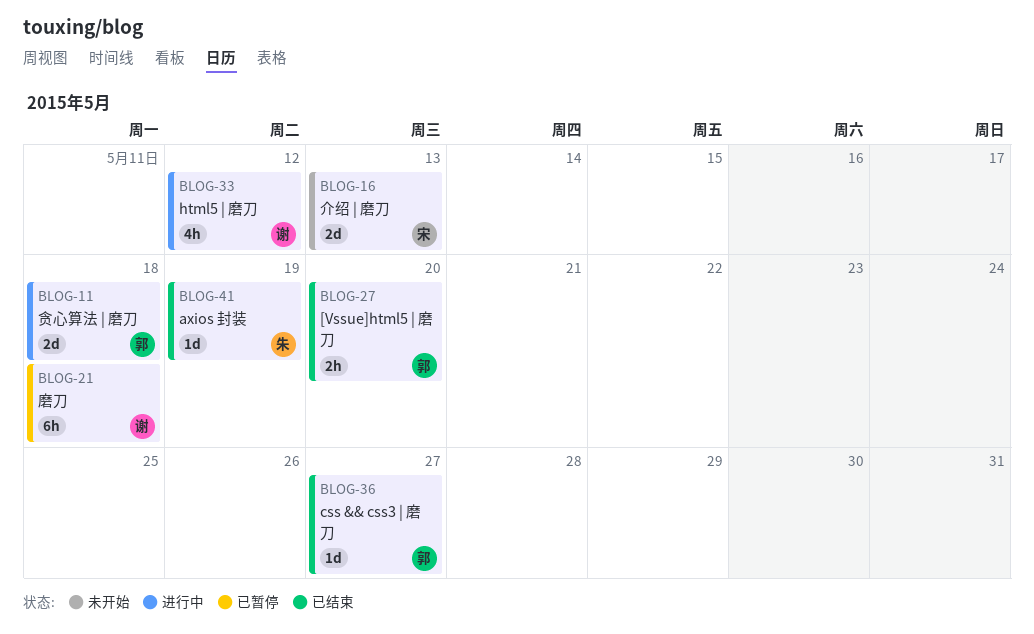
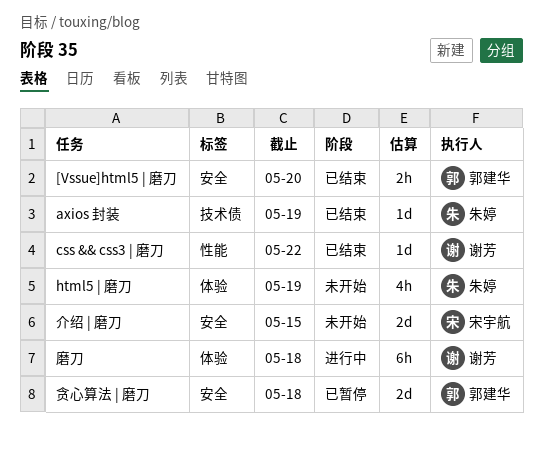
css && css3 | 磨刀, owner: 郭建华 -> 谢芳
css && css3 | 磨刀, due: May 27 -> May 22
html5 | 磨刀, status: 进行中 -> 未开始
html5 | 磨刀, owner: 谢芳 -> 朱婷
html5 | 磨刀, due: May 12 -> May 19
介绍 | 磨刀, due: May 13 -> May 15
磨刀, status: 已暂停 -> 进行中
贪心算法 | 磨刀, status: 进行中 -> 已暂停

